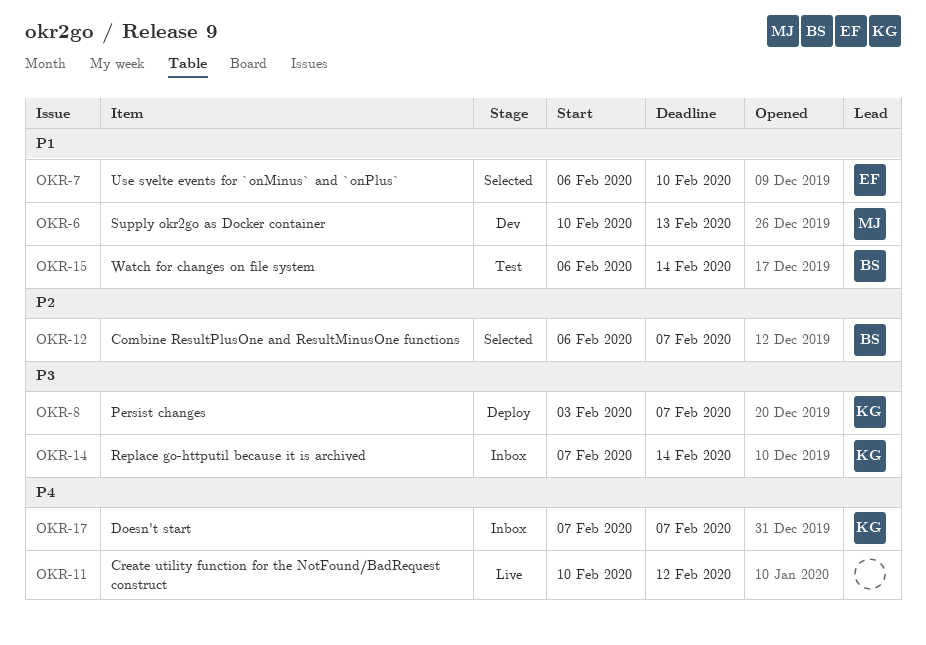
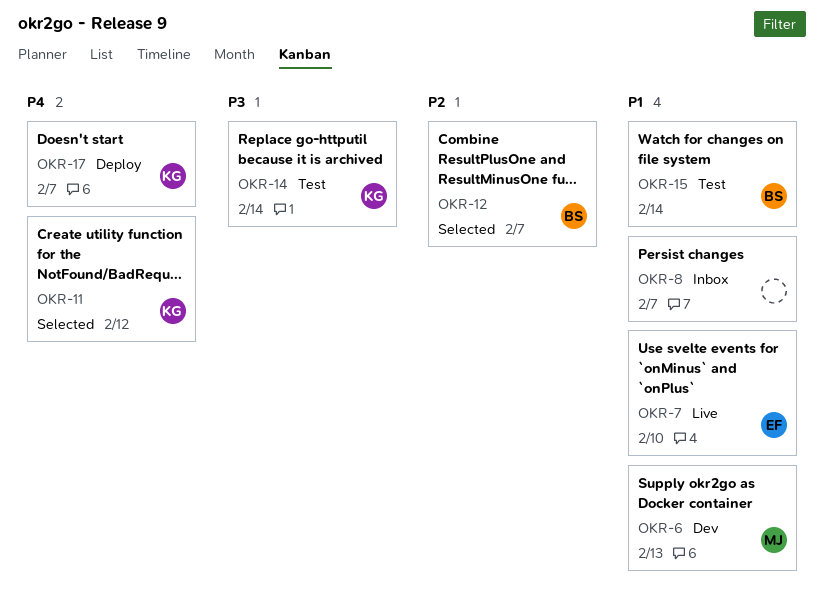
OKR-7, status: Selected -> Live
OKR-8, status: Deploy -> Inbox
OKR-8, owner: KG -> none
OKR-8, priority: P3 -> P1
OKR-11, status: Live -> Selected
OKR-11, owner: none -> KG
OKR-14, status: Inbox -> Test
OKR-17, status: Inbox -> Deploy

